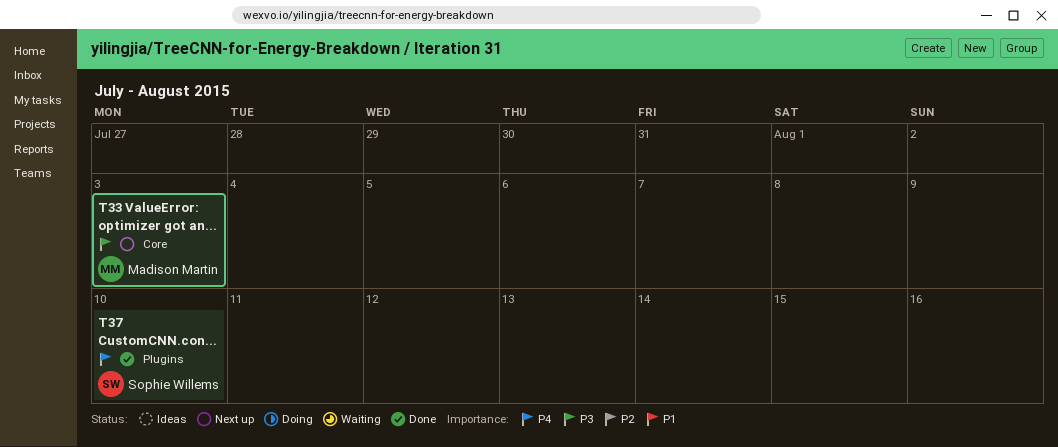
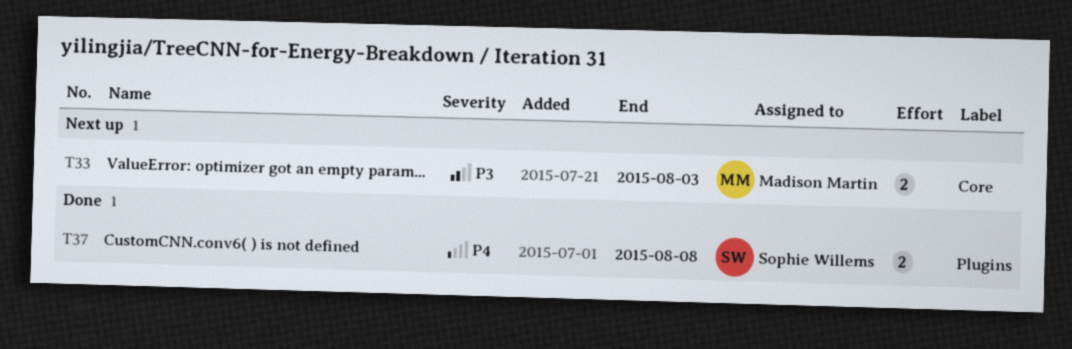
T37, due: Aug 10 -> Aug 8

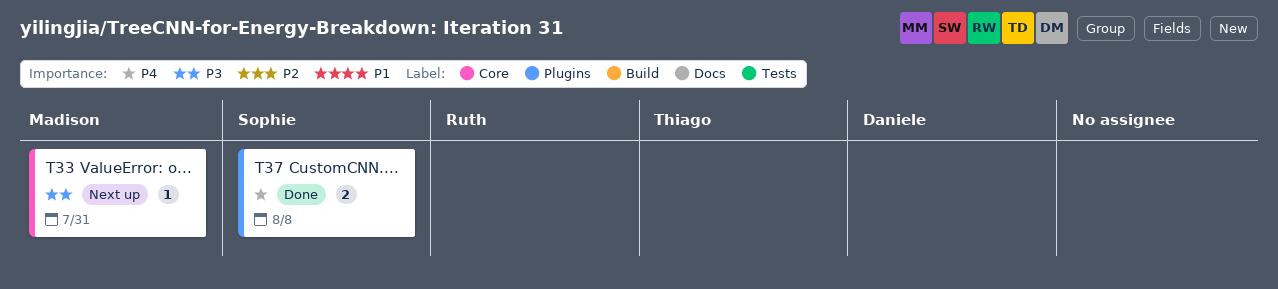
T33, estimate: 2 -> 1
T33, due: Aug 3 -> Jul 31

